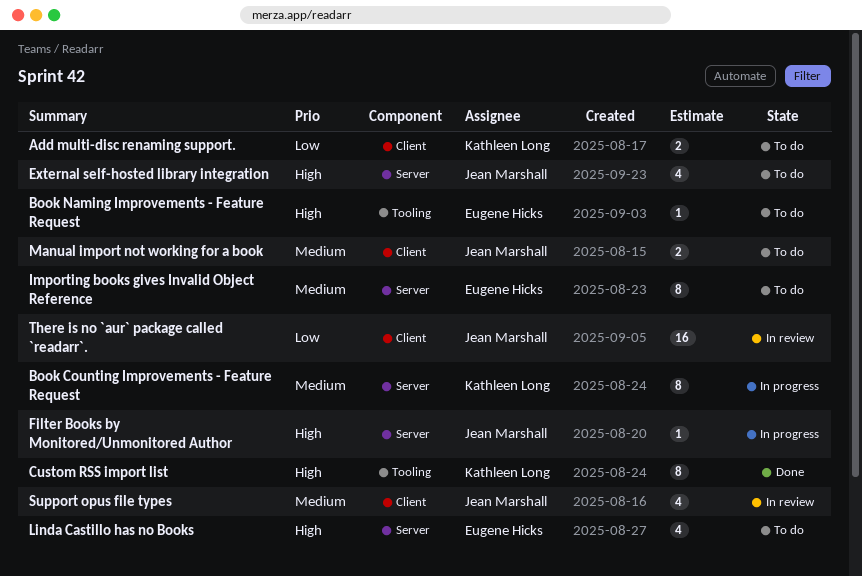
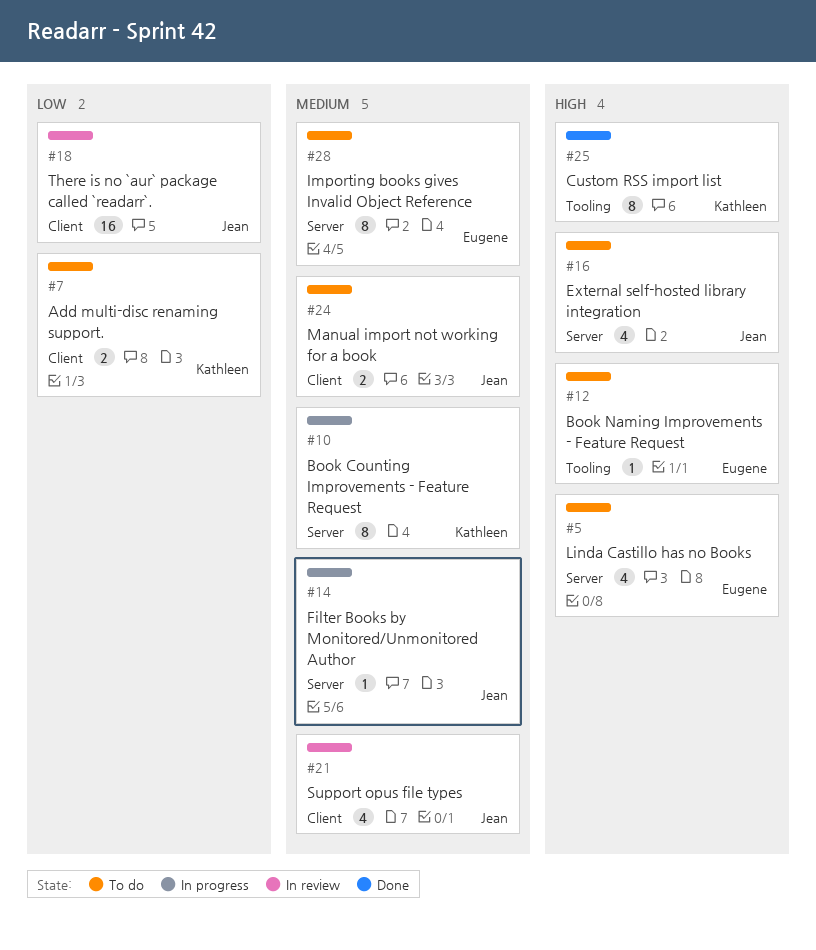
Filter Books by Monitored/Unmonitored Author, priority: High -> Medium

